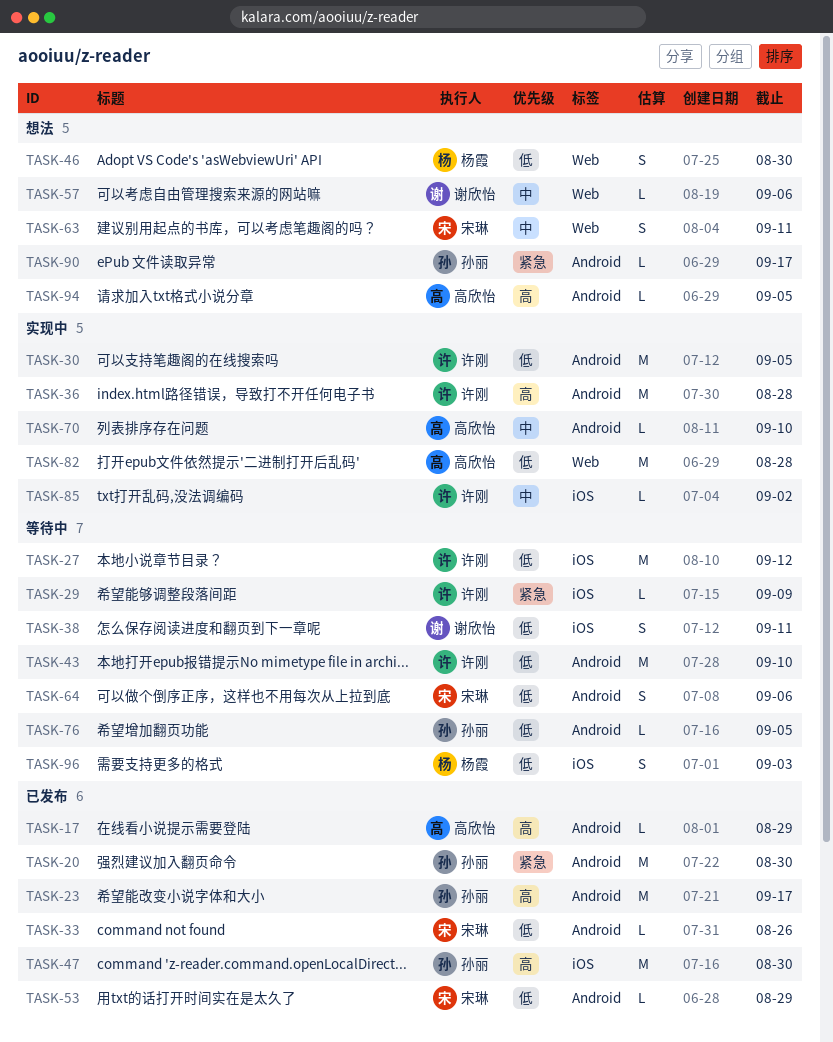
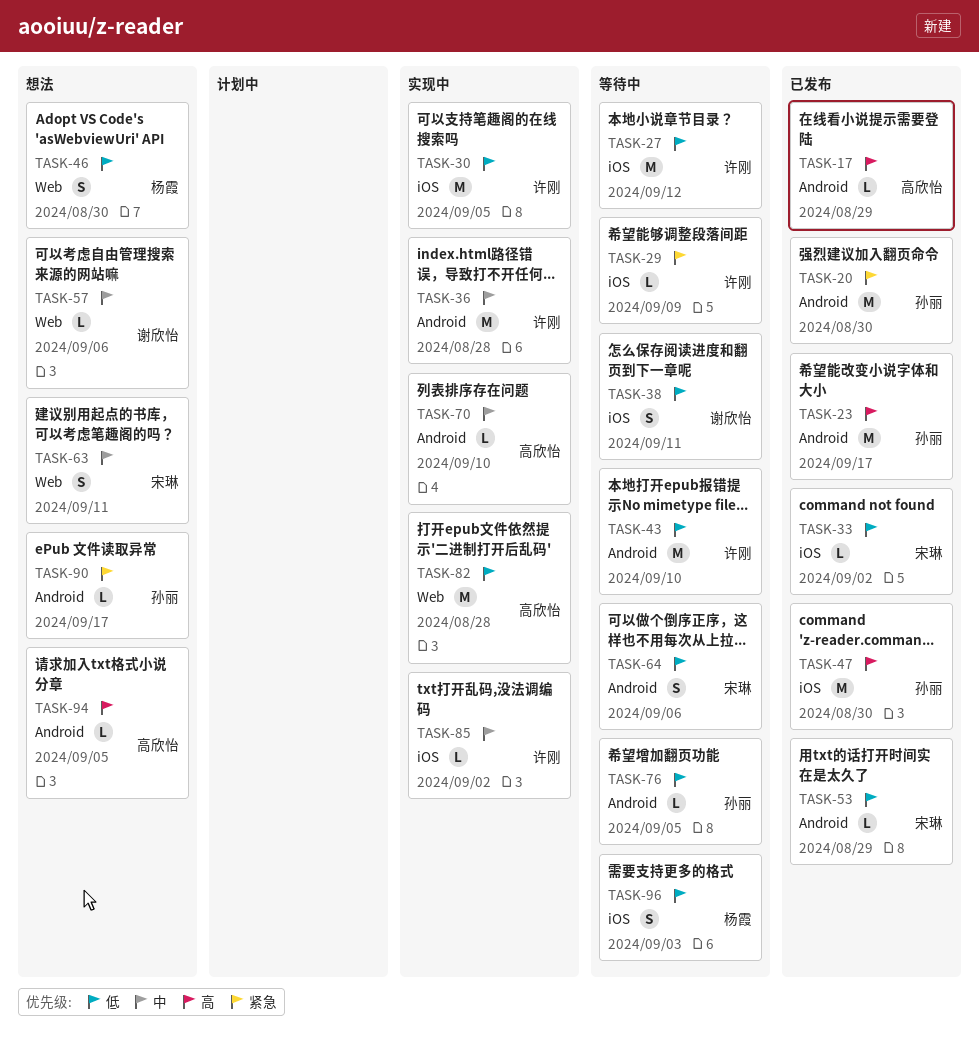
TASK-30, label: Android -> iOS
TASK-33, label: Android -> iOS
TASK-33, due: Aug 26 -> Sep 2
TASK-36, priority: 高 -> 中

